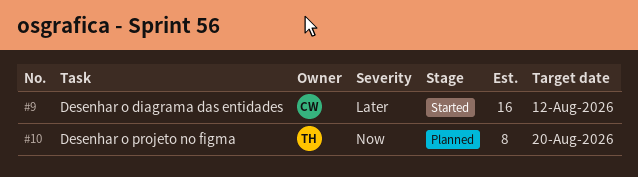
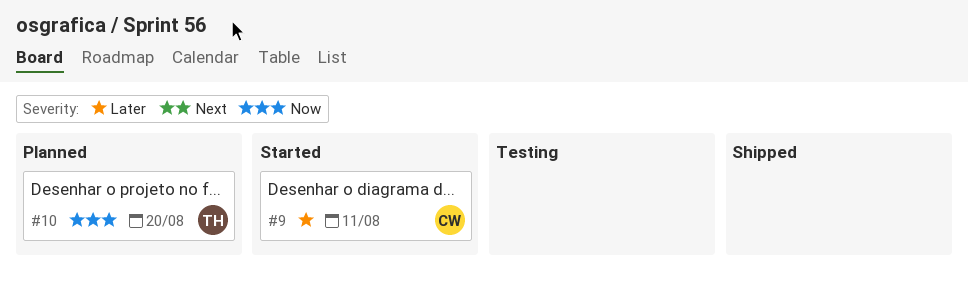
#9, due: Aug 12 -> Aug 11

